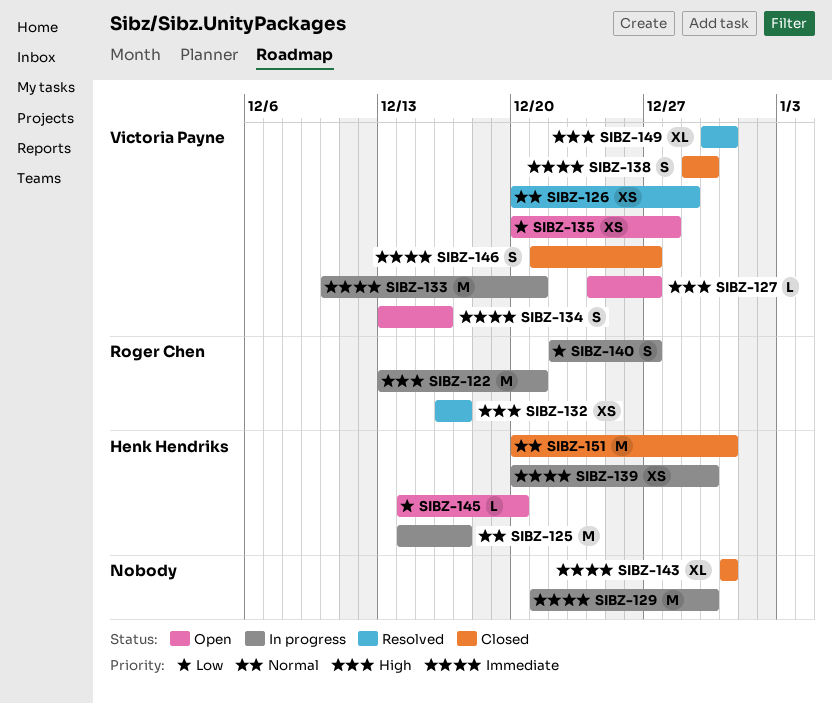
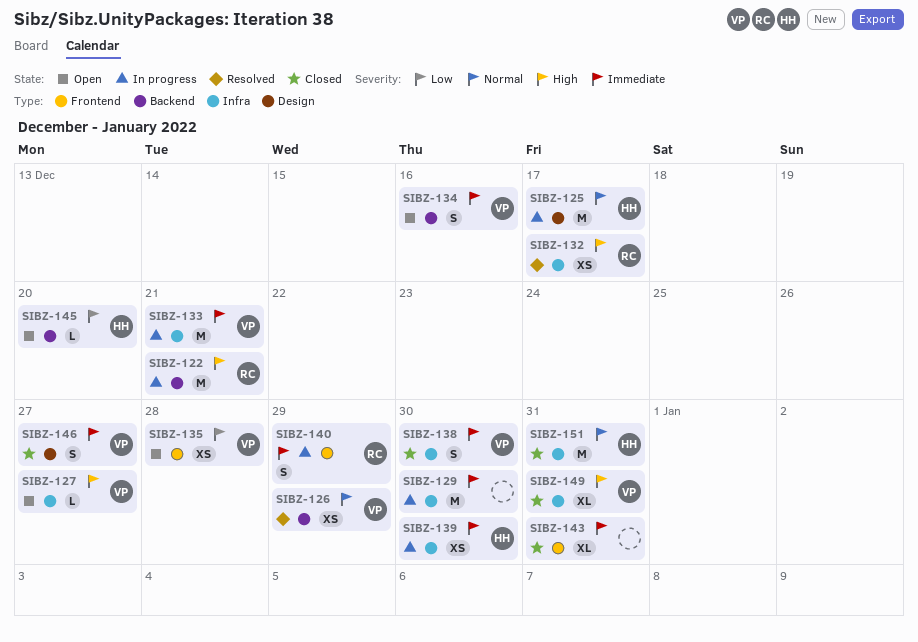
SIBZ-140, priority: Low -> Immediate
SIBZ-140, due: Dec 27 -> Dec 29
SIBZ-149, status: Resolved -> Closed

